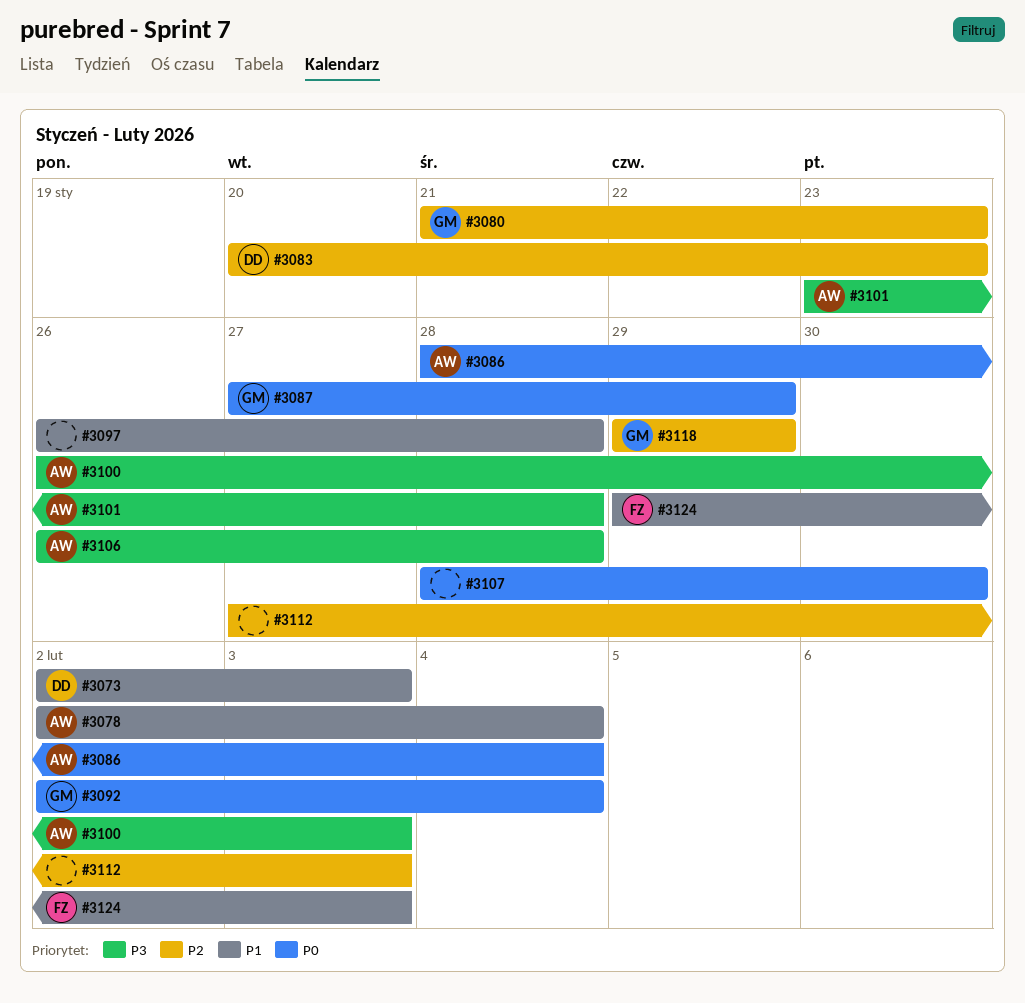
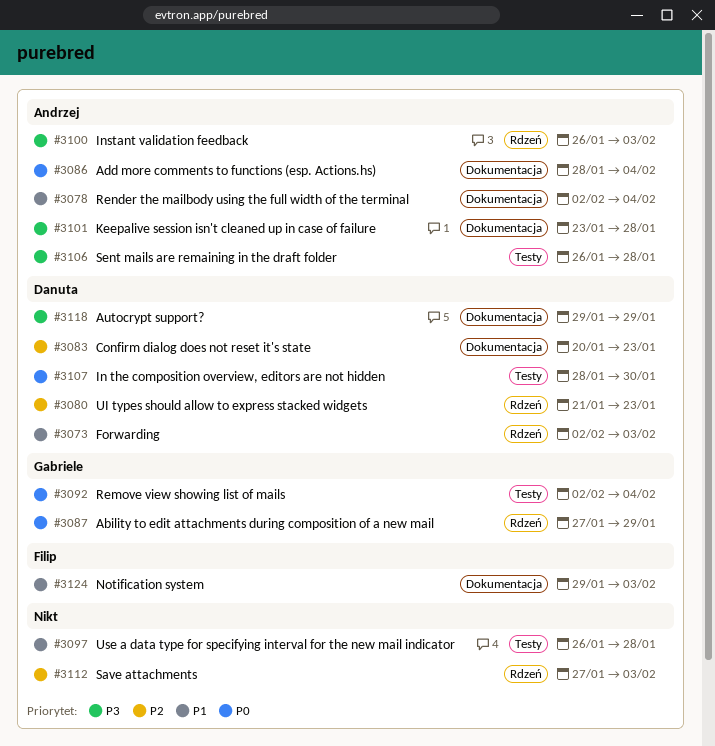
#3080, owner: Gabriele -> Danuta
#3107, owner: none -> Danuta
#3118, owner: Gabriele -> Danuta
#3118, priority: P2 -> P3

